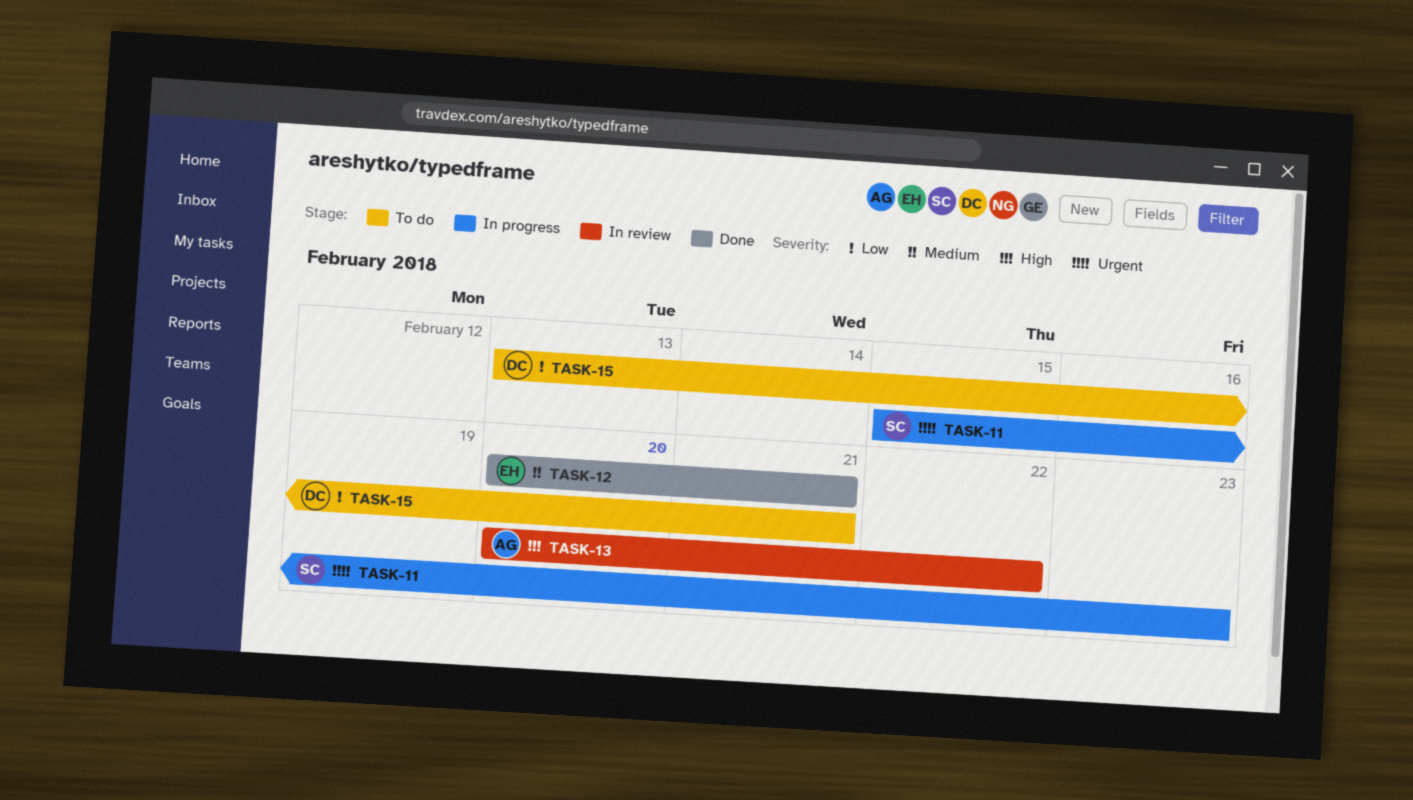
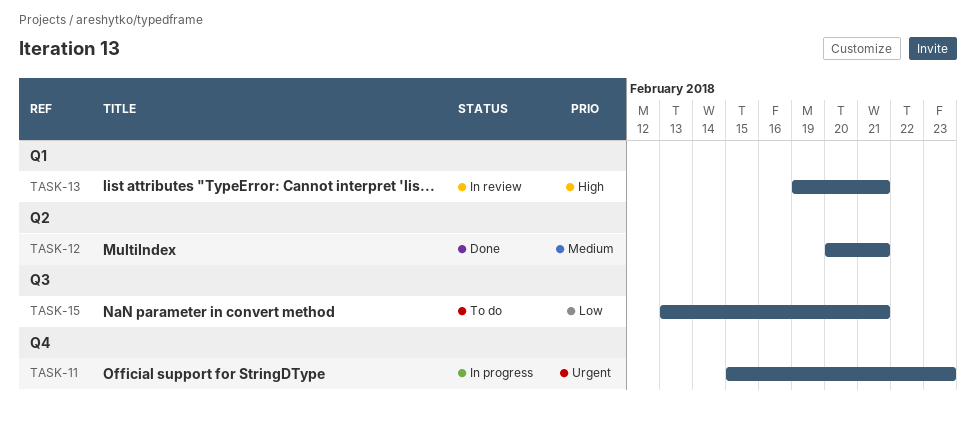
TASK-13, start: Feb 20 -> Feb 19
TASK-13, due: Feb 22 -> Feb 21

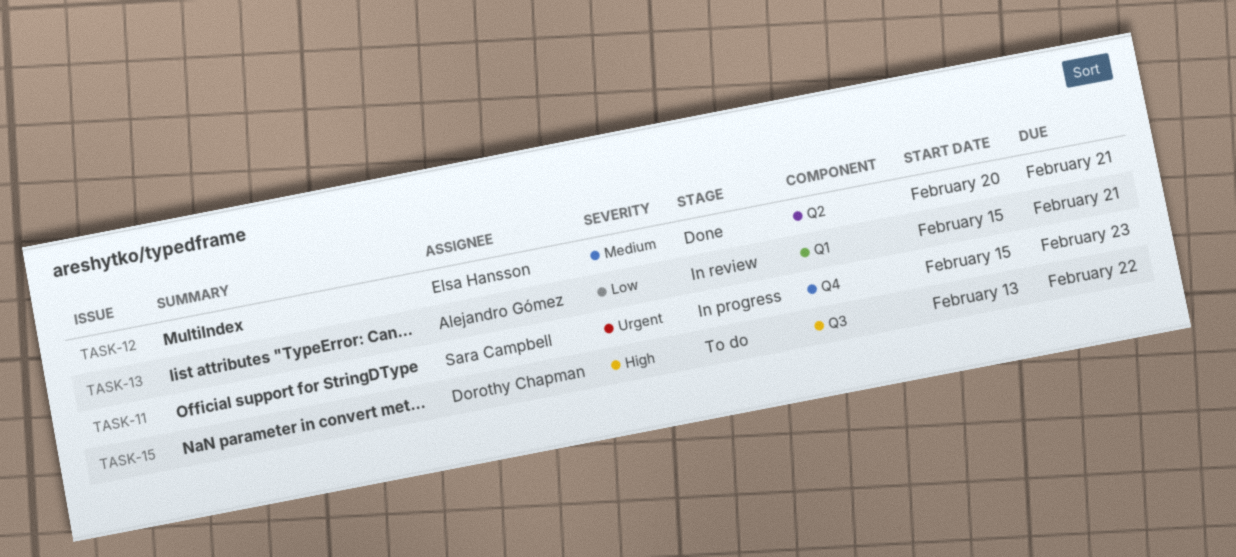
TASK-13, priority: High -> Low
TASK-13, start: Feb 19 -> Feb 15
TASK-15, priority: Low -> High
TASK-15, due: Feb 21 -> Feb 22

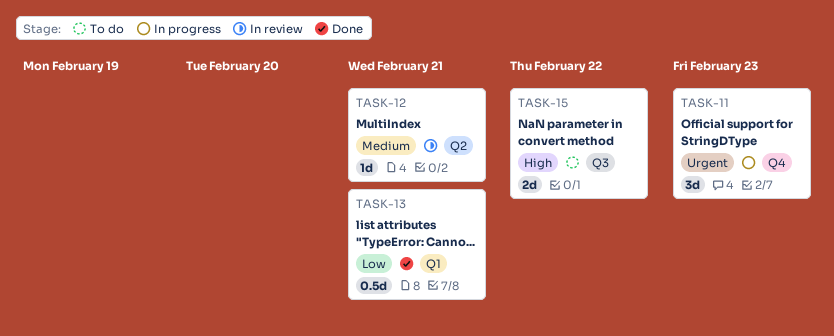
TASK-12, status: Done -> In review
TASK-13, status: In review -> Done

